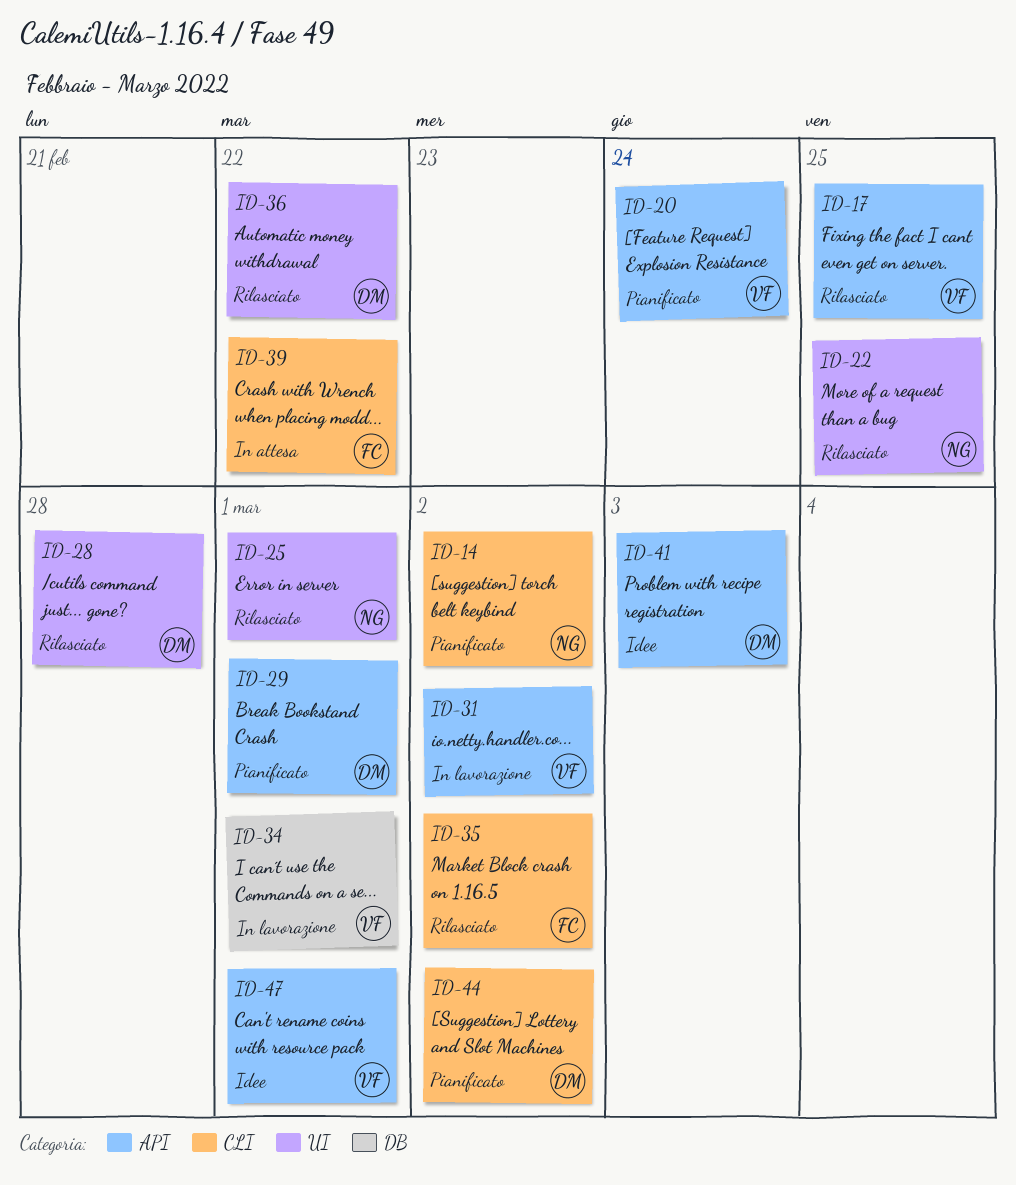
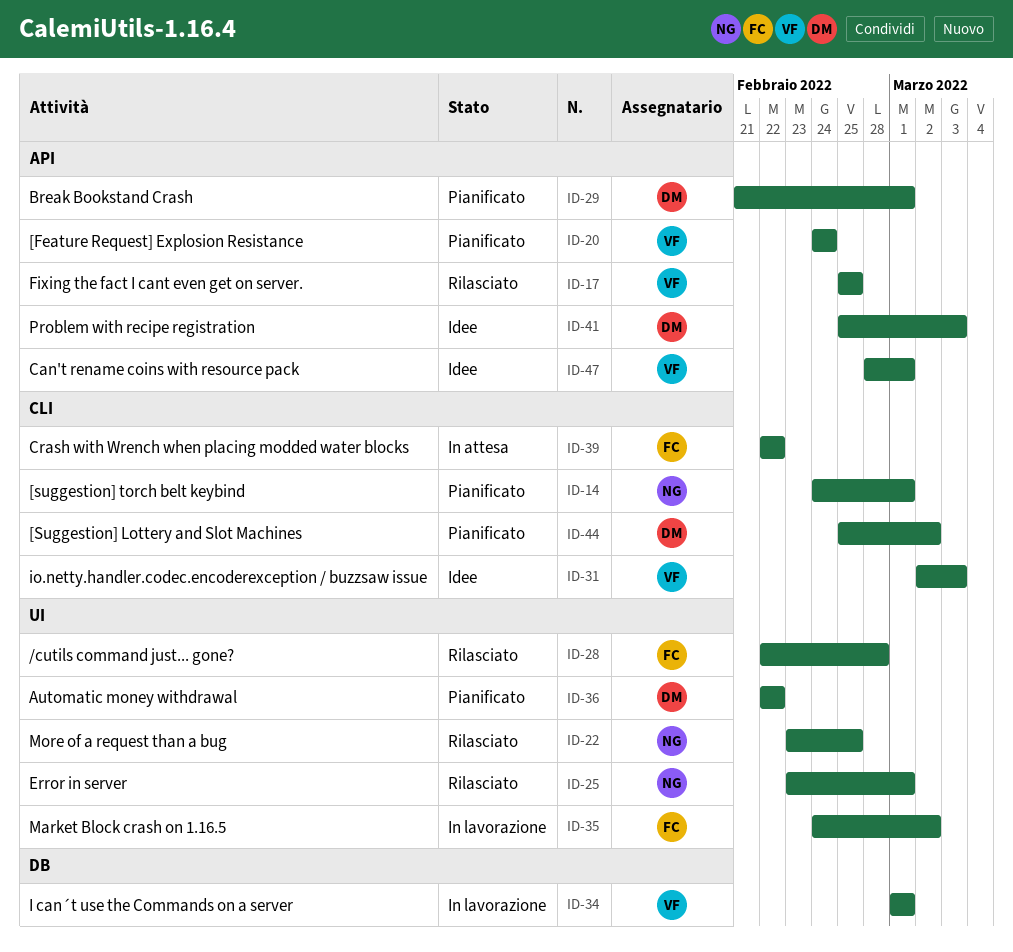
ID-14, due: Mar 2 -> Mar 1
ID-28, owner: DM -> FC
ID-31, status: In lavorazione -> Idee
ID-31, label: API -> CLI
ID-31, due: Mar 2 -> Mar 3
ID-35, status: Rilasciato -> In lavorazione
ID-35, label: CLI -> UI
ID-36, status: Rilasciato -> Pianificato

